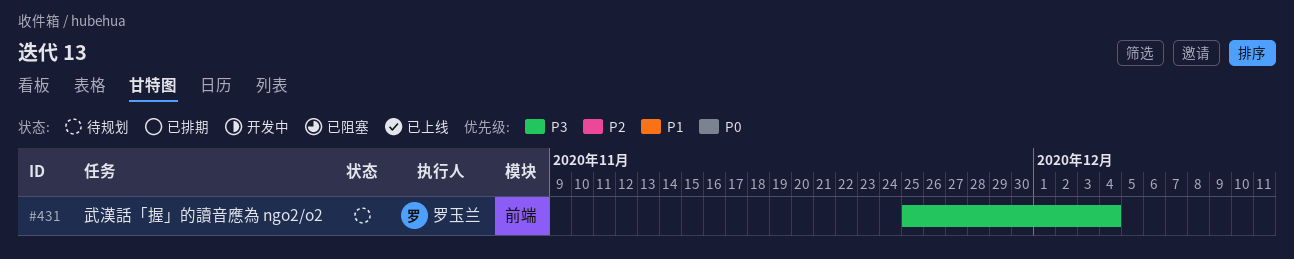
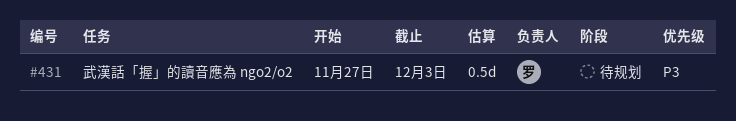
#431, start: Nov 25 -> Nov 27
#431, due: Dec 4 -> Dec 3

